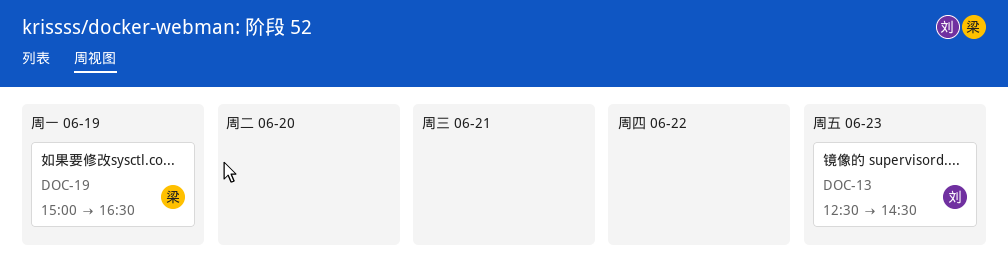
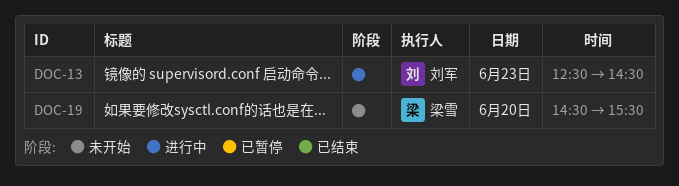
DOC-19, day: Jun 19 -> Jun 20
DOC-19, begins: 15:00 -> 14:30
DOC-19, ends: 16:30 -> 15:30

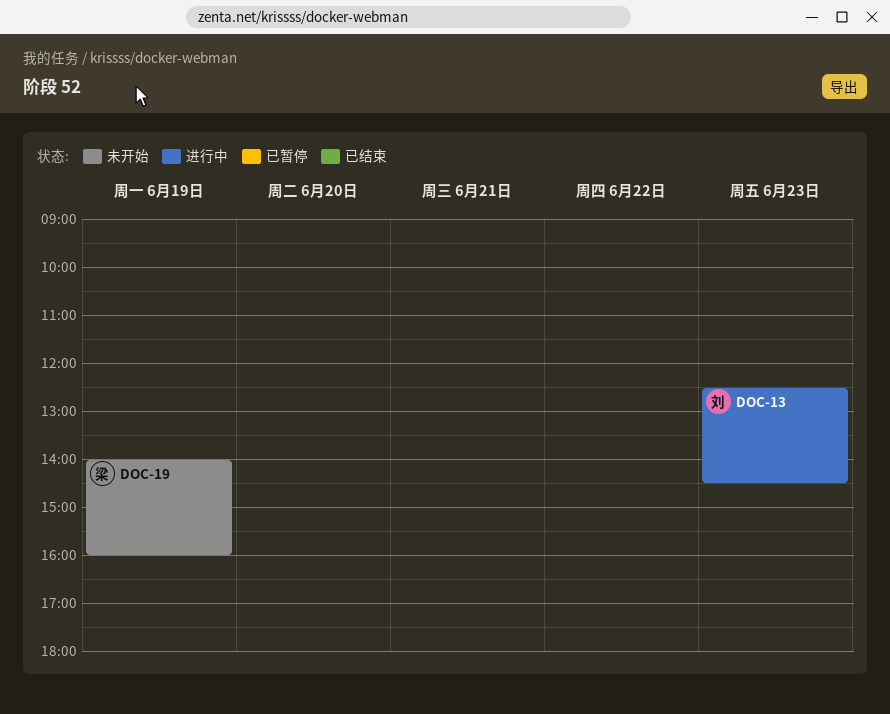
DOC-19, day: Jun 20 -> Jun 19
DOC-19, begins: 14:30 -> 14:00
DOC-19, ends: 15:30 -> 16:00

